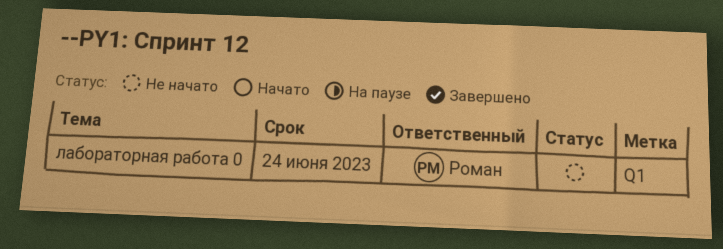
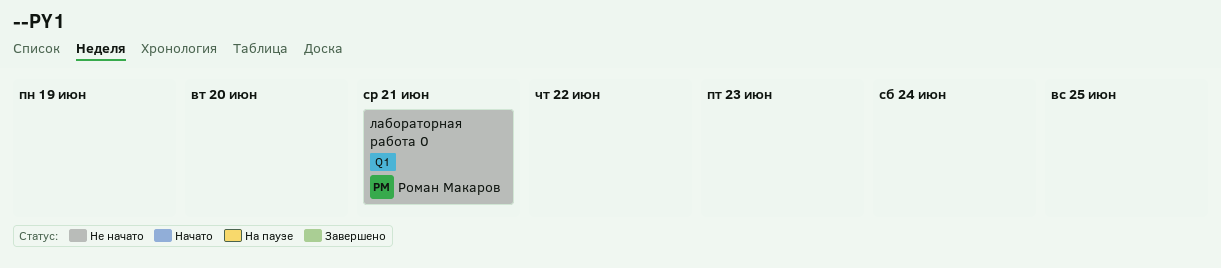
лабораторная работа 0, due: Jun 24 -> Jun 21

